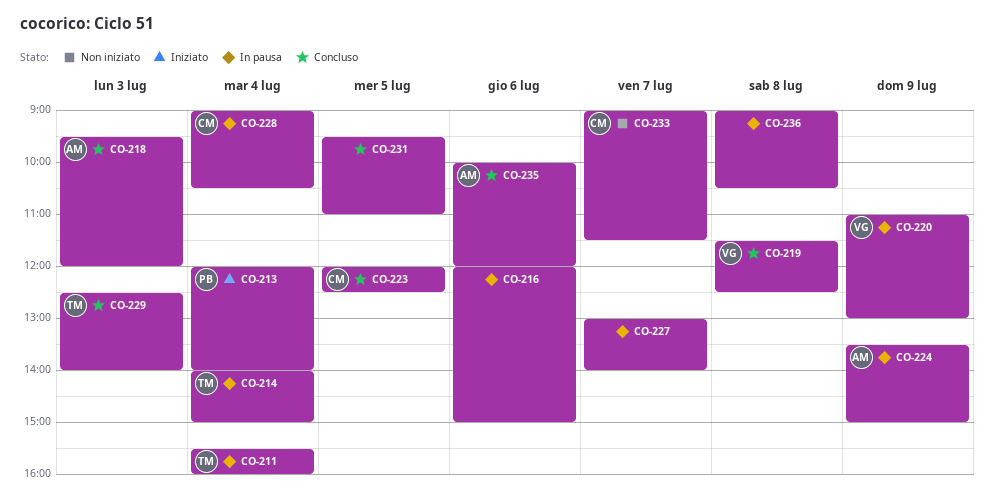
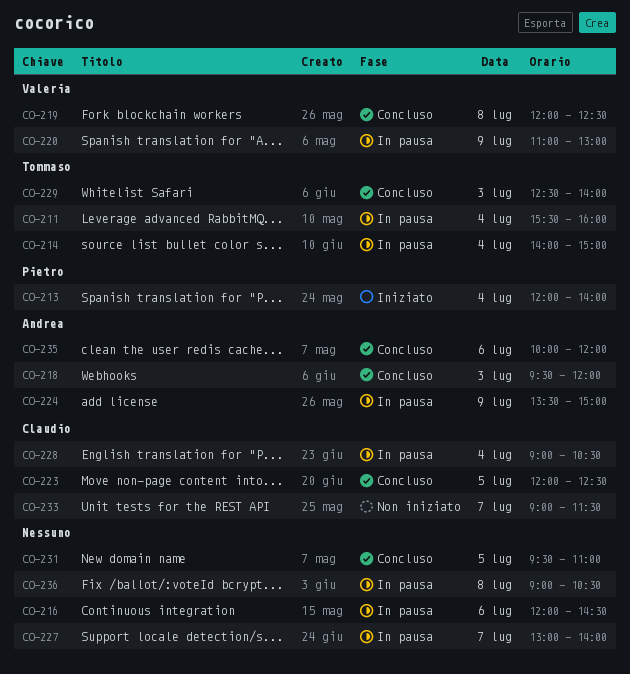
CO-216, ends: 15:00 -> 14:30
CO-219, begins: 11:30 -> 12:00

